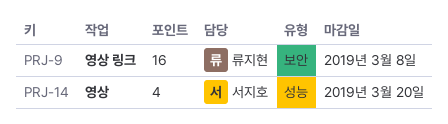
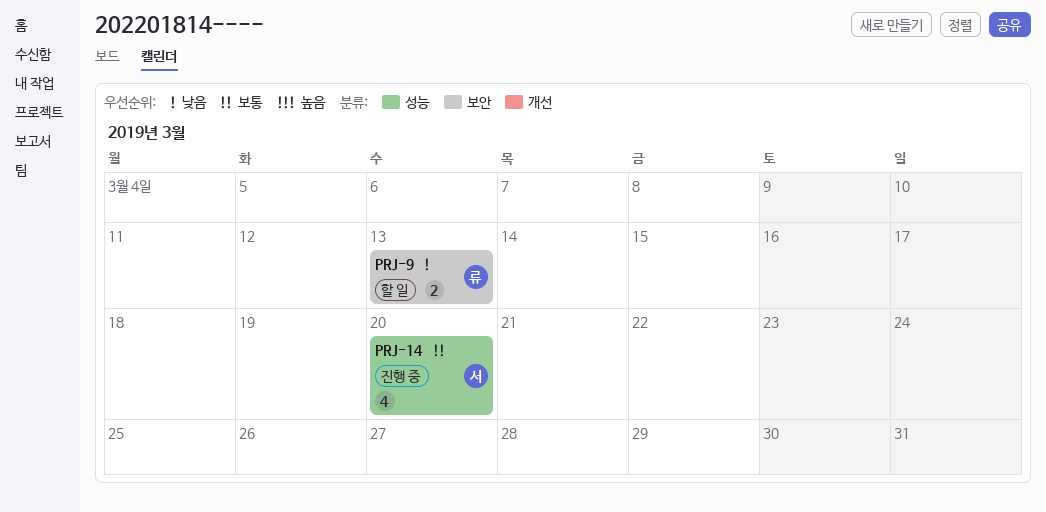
PRJ-9, estimate: 16 -> 2
PRJ-9, due: Mar 8 -> Mar 13

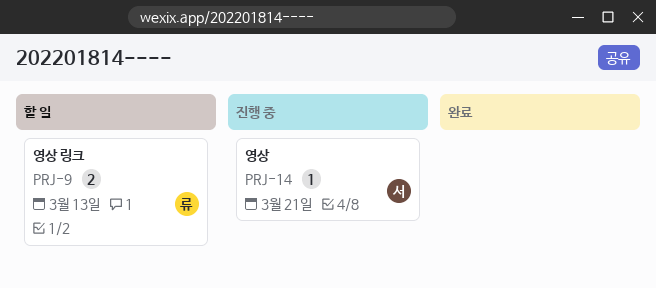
PRJ-14, estimate: 4 -> 1
PRJ-14, due: Mar 20 -> Mar 21

